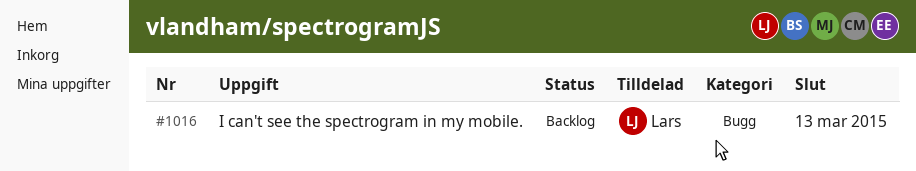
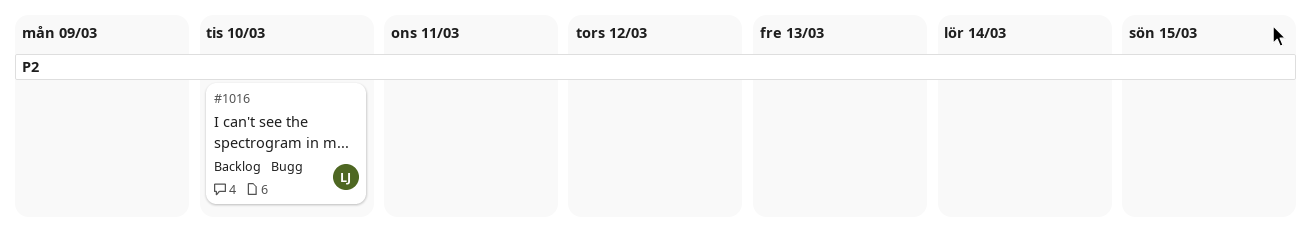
#1016, due: Mar 13 -> Mar 10

